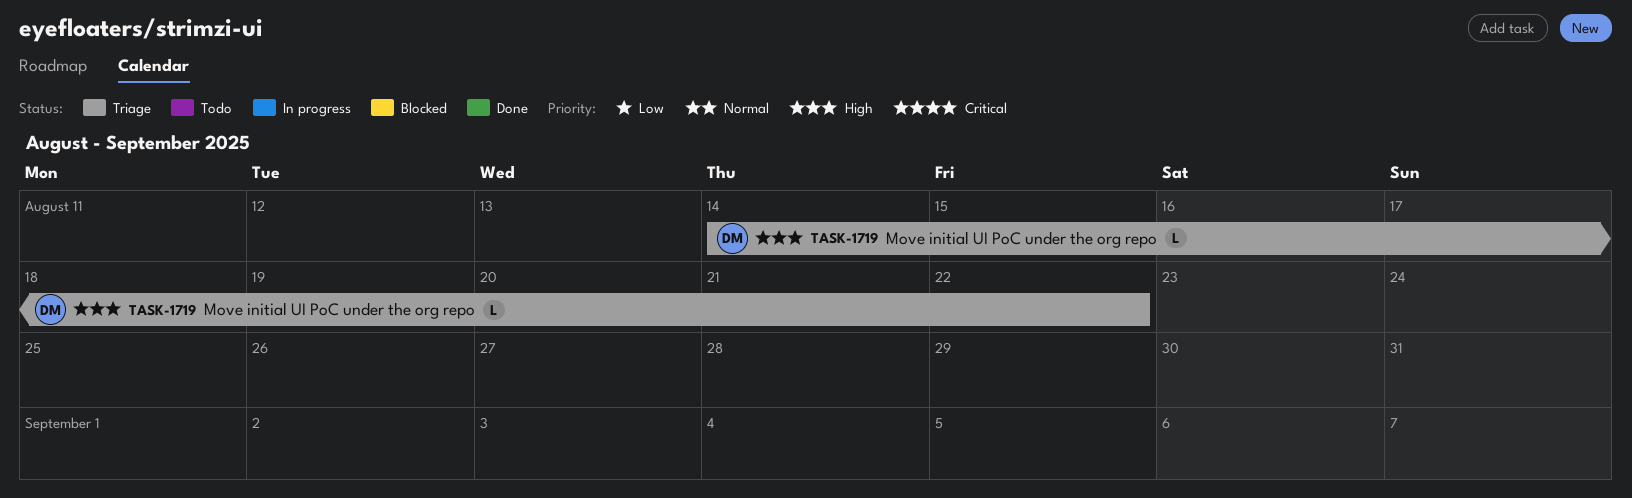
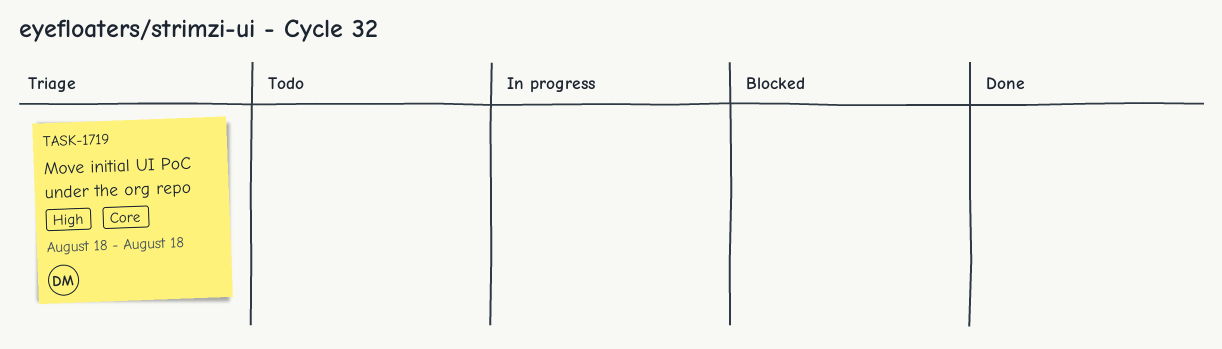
TASK-1719, start: Aug 14 -> Aug 18
TASK-1719, due: Aug 22 -> Aug 18

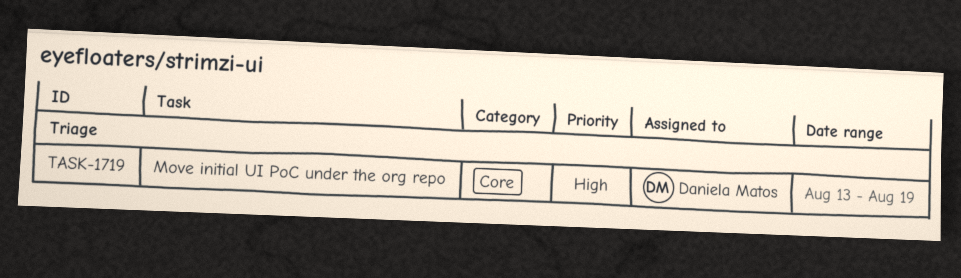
TASK-1719, start: Aug 18 -> Aug 13
TASK-1719, due: Aug 18 -> Aug 19

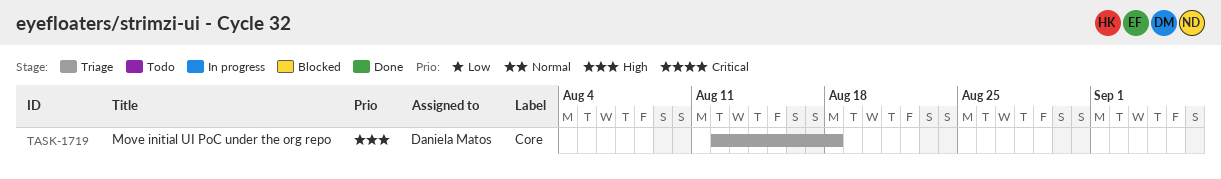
TASK-1719, start: Aug 13 -> Aug 12
TASK-1719, due: Aug 19 -> Aug 18

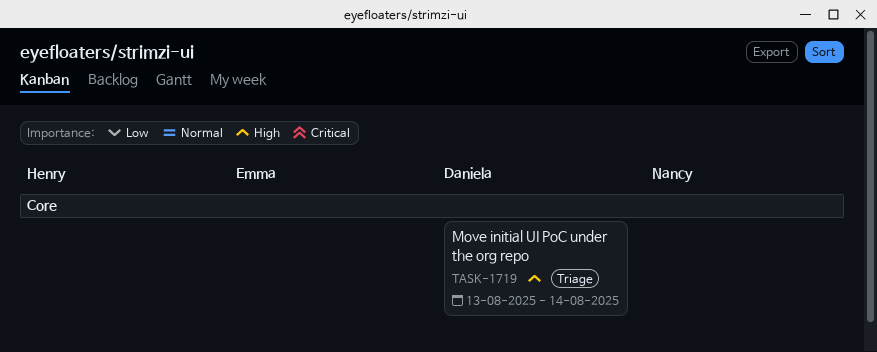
TASK-1719, start: Aug 12 -> Aug 13
TASK-1719, due: Aug 18 -> Aug 14

